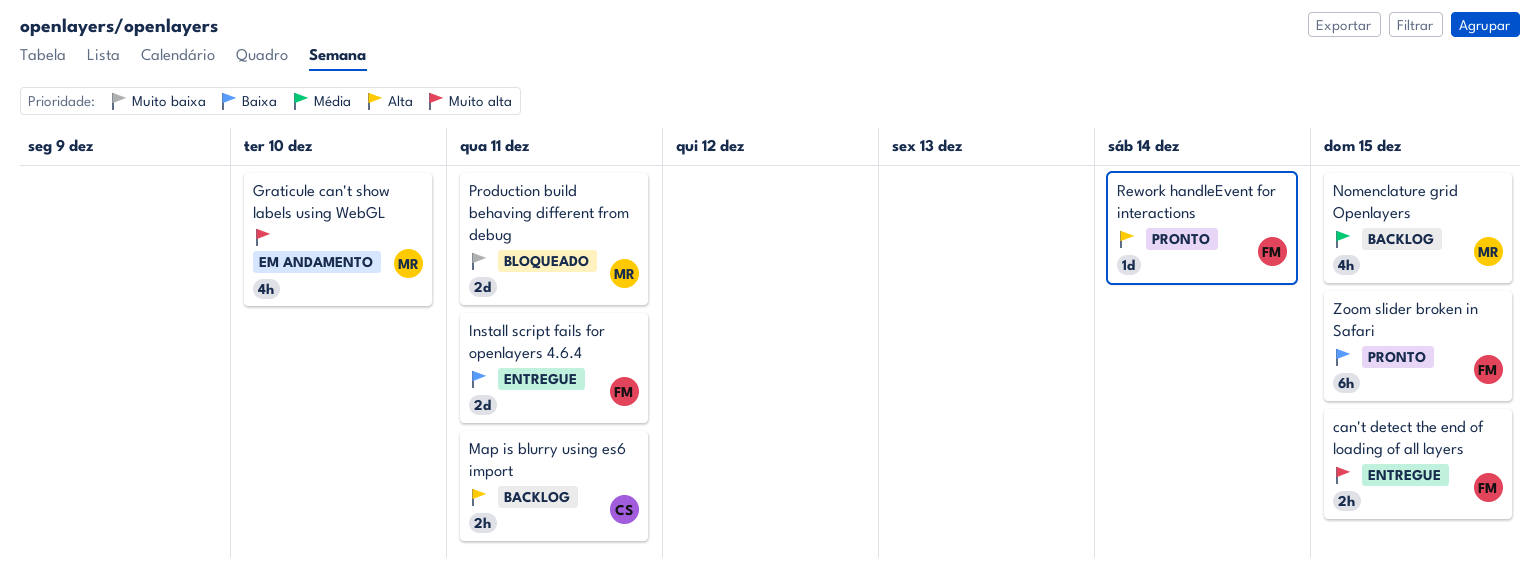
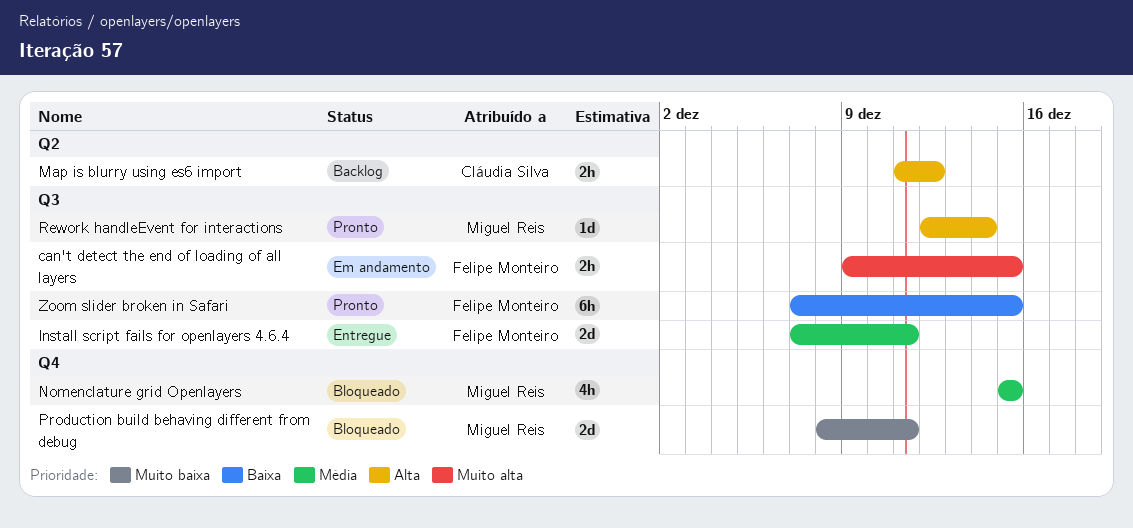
can't detect the end of loading of all layers, status: Entregue -> Em andamento
Graticule can't show labels using WebGL: present -> none
Install script fails for openlayers 4.6.4, priority: Baixa -> Média
Map is blurry using es6 import, due: Dec 11 -> Dec 12
Nomenclature grid Openlayers, status: Backlog -> Bloqueado
Rework handleEvent for interactions, owner: Felipe Monteiro -> Miguel Reis

